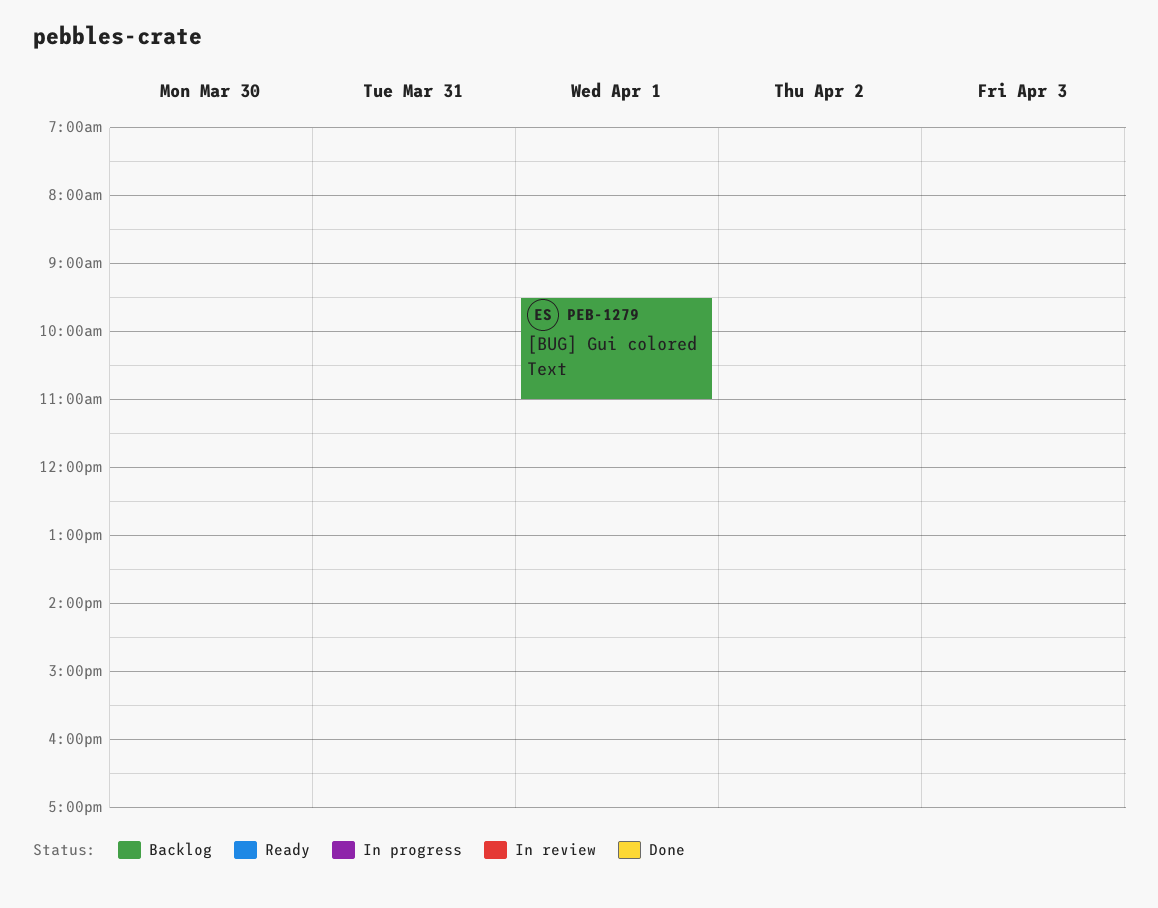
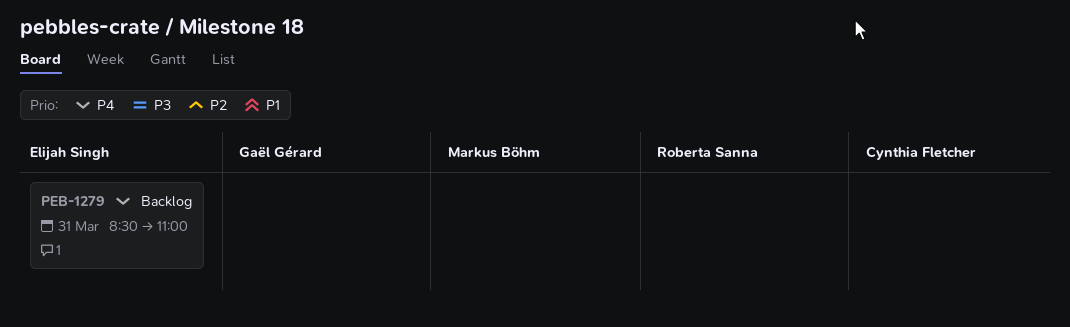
PEB-1279, day: Apr 1 -> Mar 31
PEB-1279, begins: 09:30 -> 08:30

